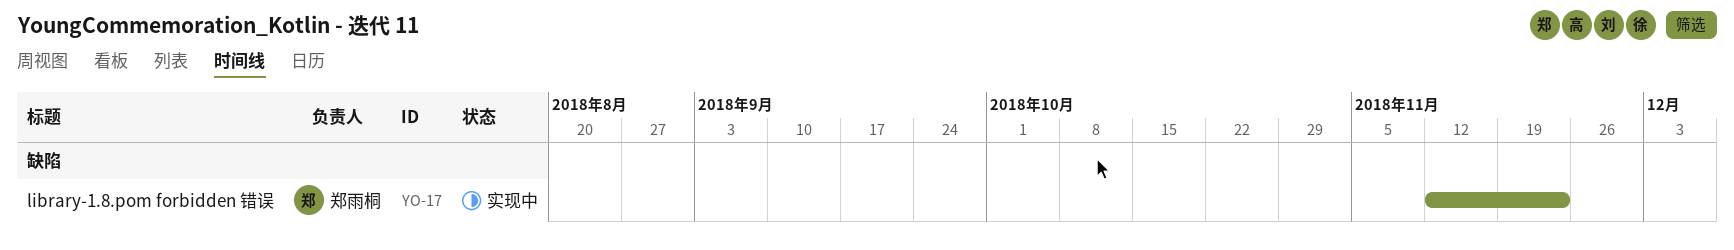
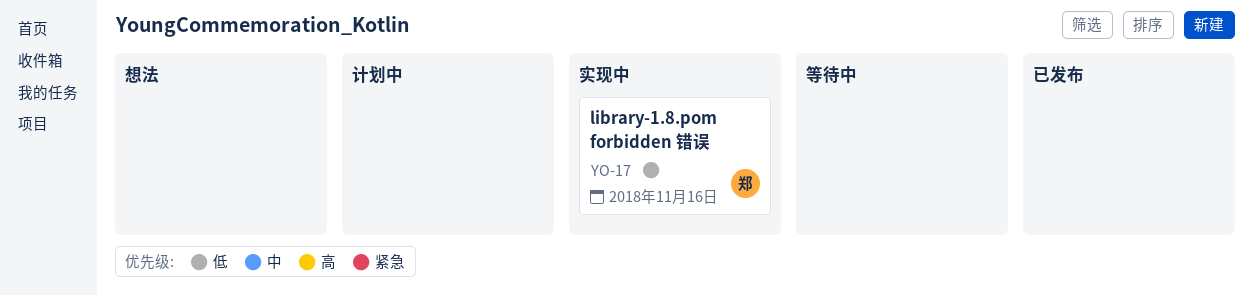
YO-17, due: Nov 23 -> Nov 16

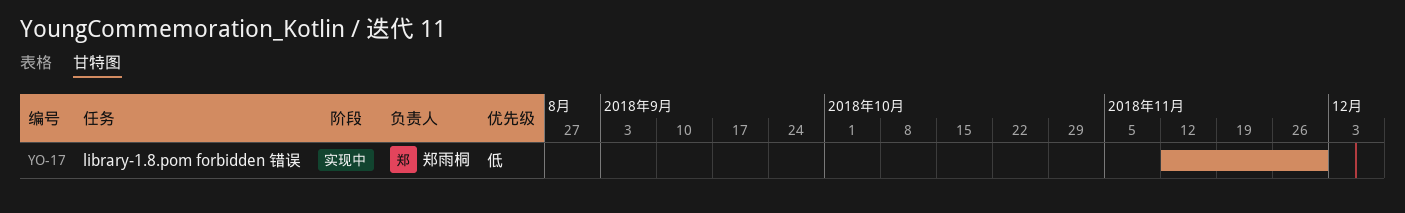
YO-17, due: Nov 16 -> Nov 30

